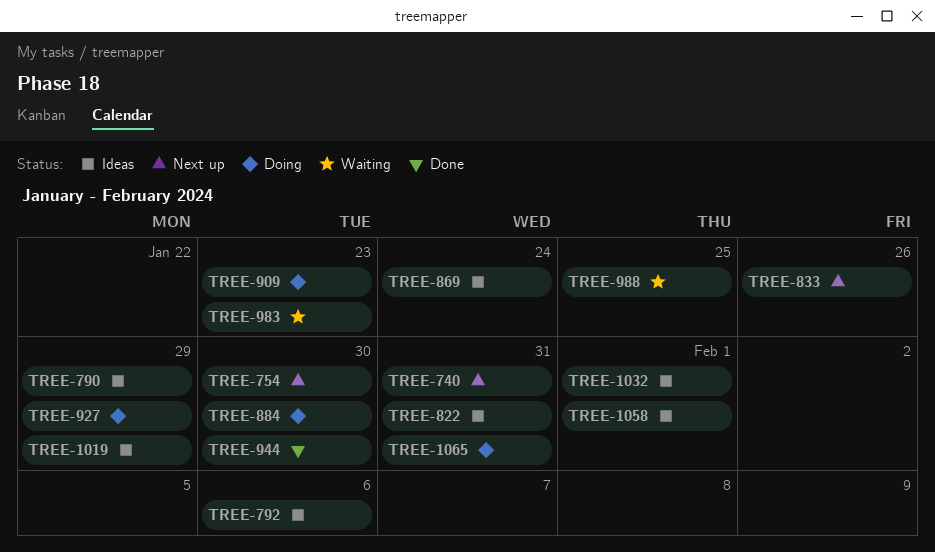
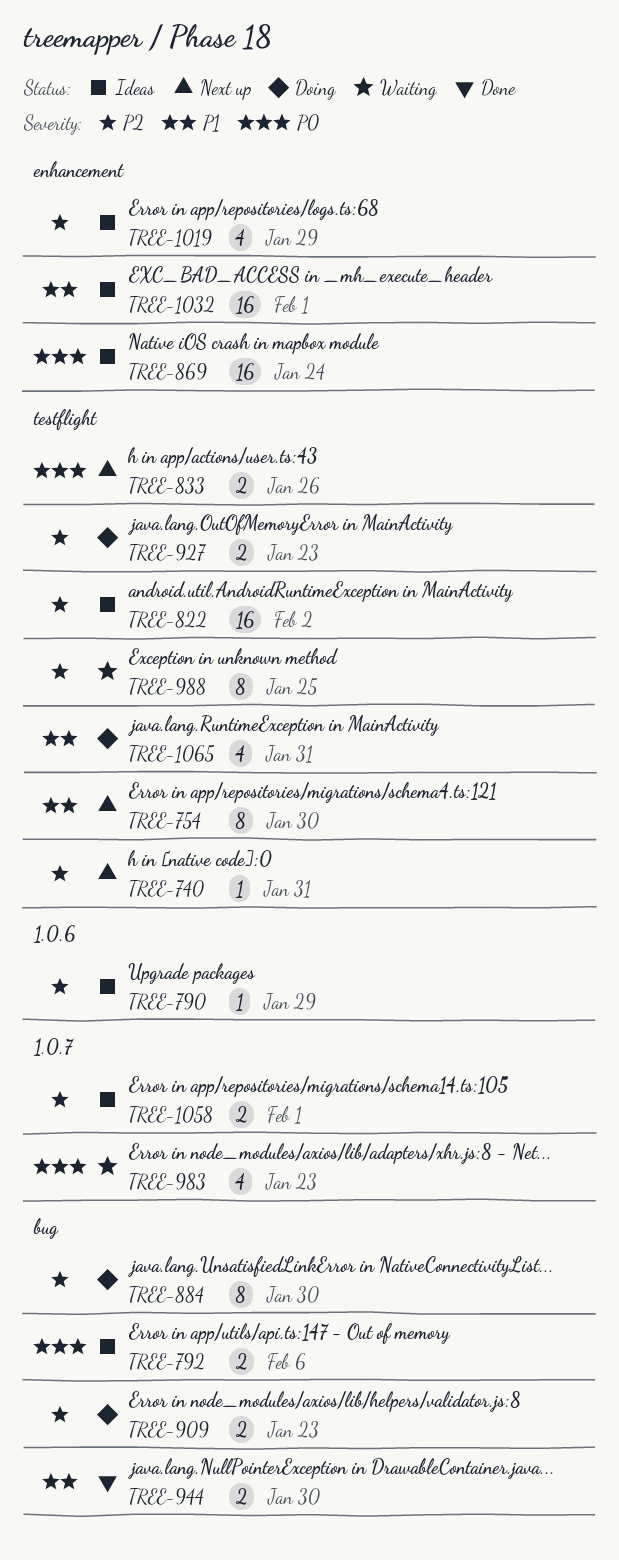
TREE-822, due: Jan 31 -> Feb 2
TREE-927, due: Jan 29 -> Jan 23

